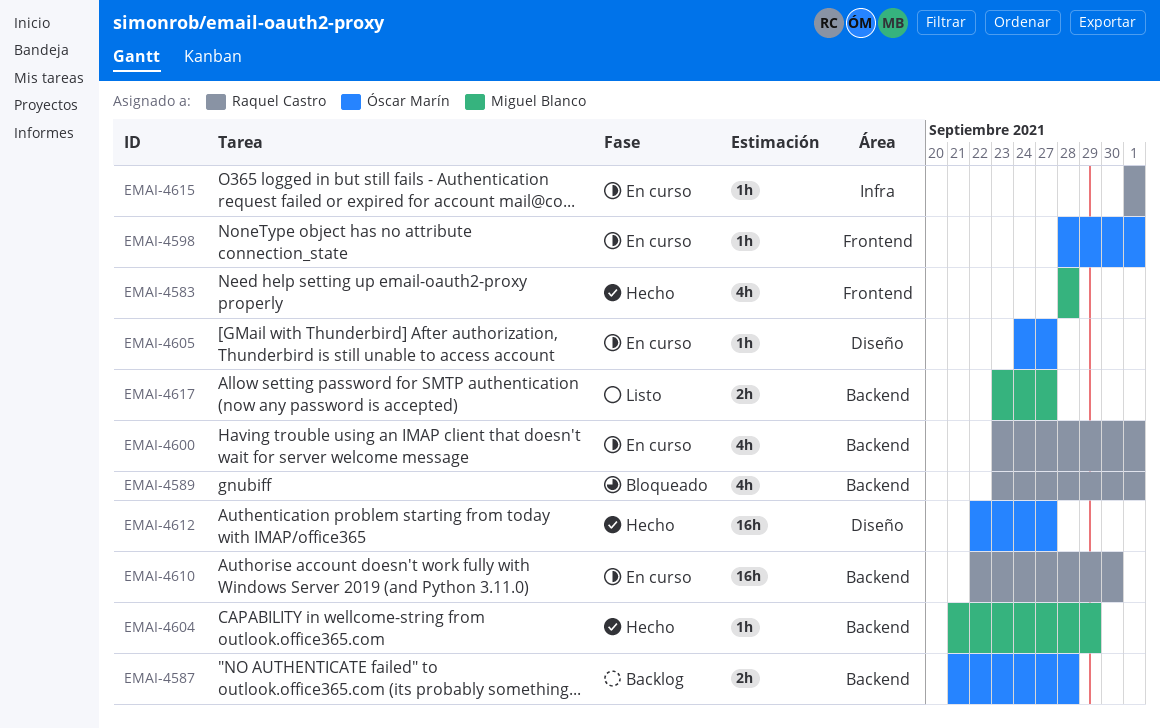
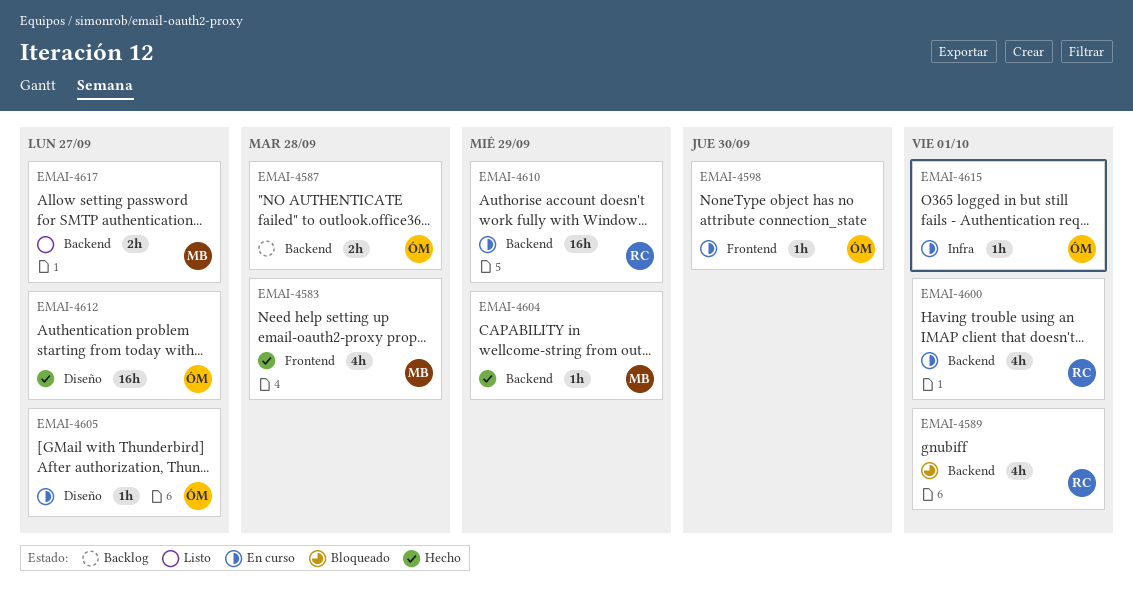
EMAI-4598, due: Oct 1 -> Sep 30
EMAI-4610, due: Sep 30 -> Sep 29
EMAI-4615, owner: Raquel Castro -> Óscar Marín

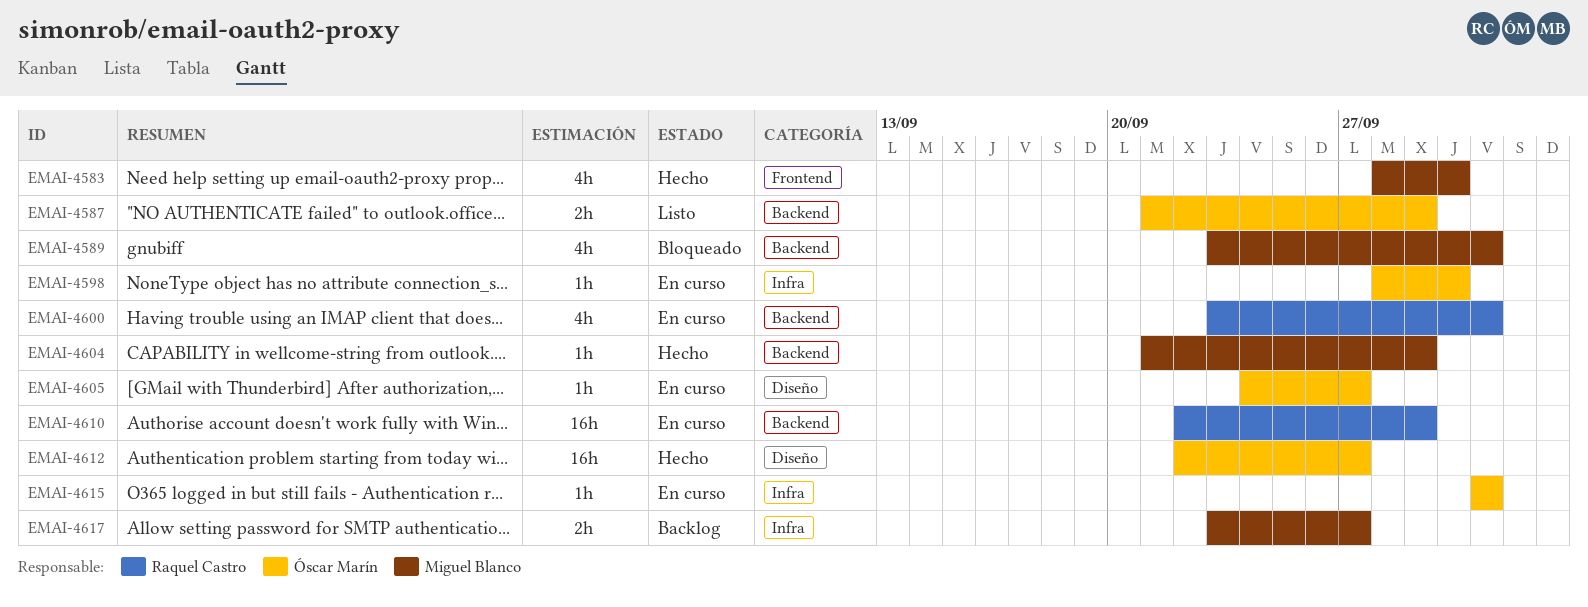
EMAI-4583, due: Sep 28 -> Sep 30
EMAI-4587, status: Backlog -> Listo
EMAI-4587, due: Sep 28 -> Sep 29
EMAI-4589, owner: Raquel Castro -> Miguel Blanco
EMAI-4598, label: Frontend -> Infra
EMAI-4617, status: Listo -> Backlog
EMAI-4617, label: Backend -> Infra

